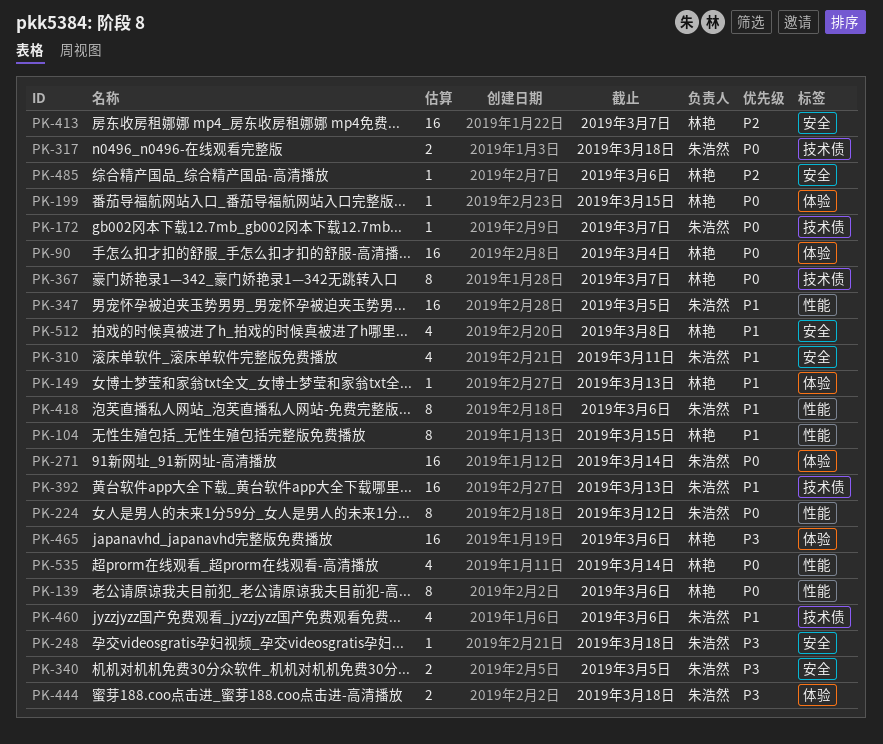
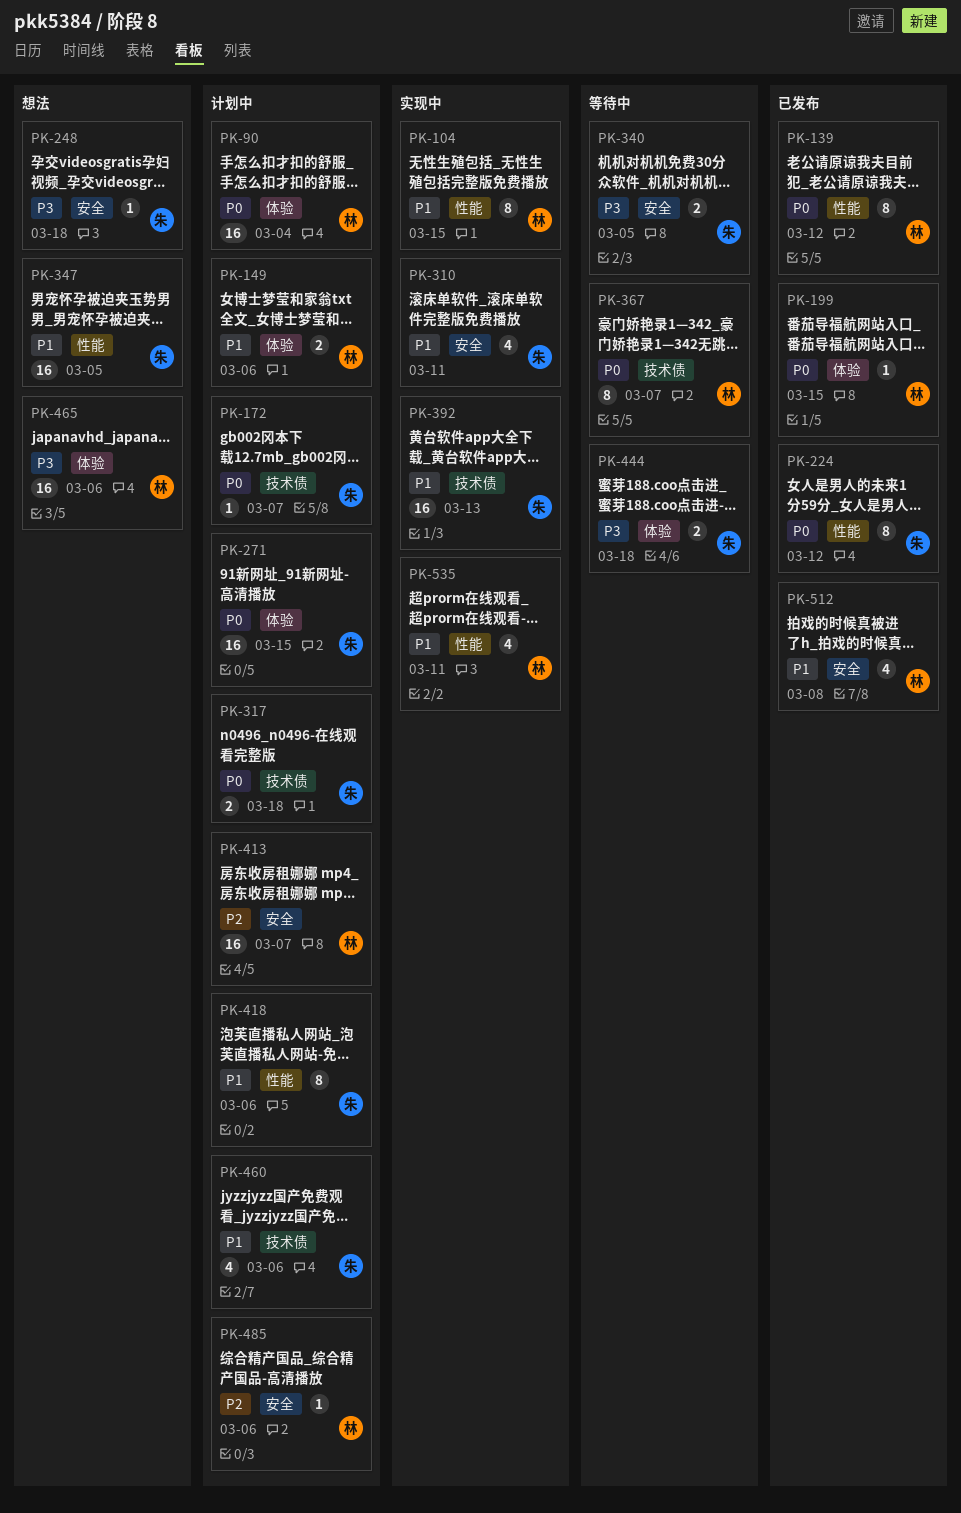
PK-139, due: Mar 6 -> Mar 12
PK-149, estimate: 1 -> 2
PK-149, due: Mar 13 -> Mar 6
PK-271, due: Mar 14 -> Mar 15
PK-535, priority: P0 -> P1
PK-535, due: Mar 14 -> Mar 11

